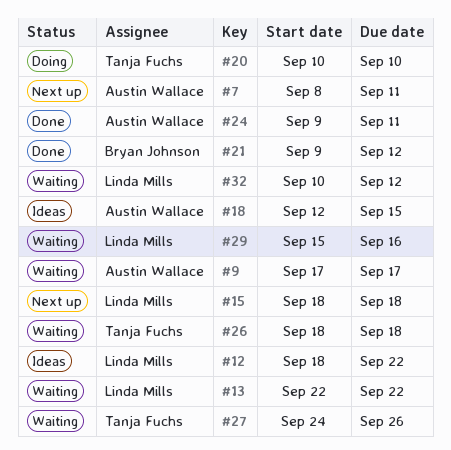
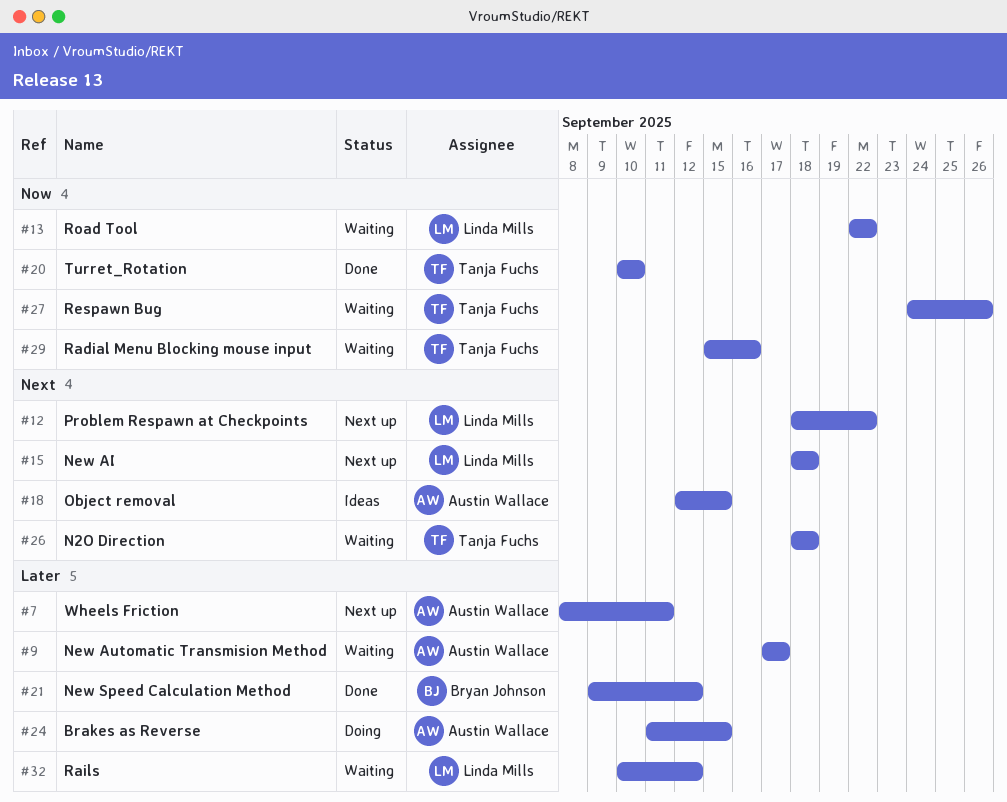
#12, status: Ideas -> Next up
#20, status: Doing -> Done
#24, status: Done -> Doing
#24, start: Sep 9 -> Sep 11
#24, due: Sep 11 -> Sep 15
#29, owner: Linda Mills -> Tanja Fuchs

